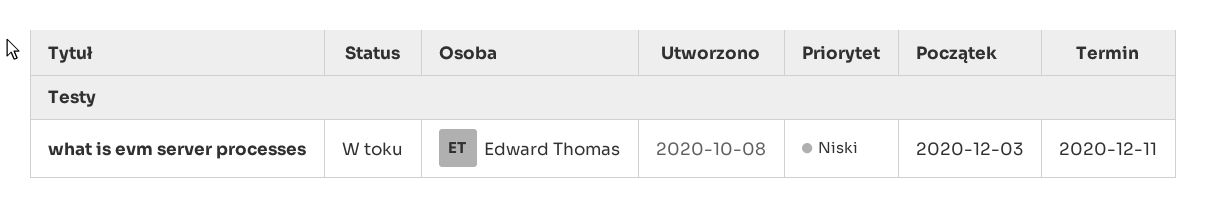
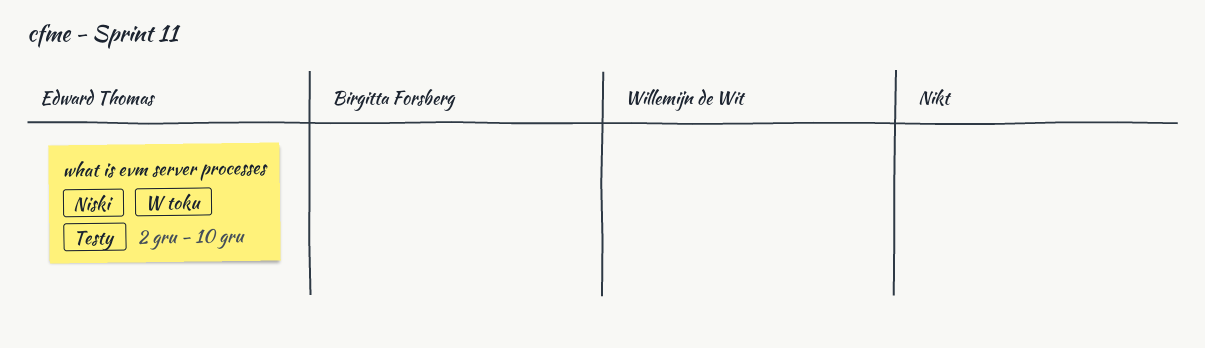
what is evm server processes, start: Dec 3 -> Dec 2
what is evm server processes, due: Dec 11 -> Dec 10

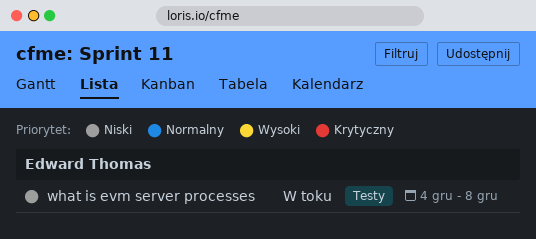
what is evm server processes, start: Dec 2 -> Dec 4
what is evm server processes, due: Dec 10 -> Dec 8

